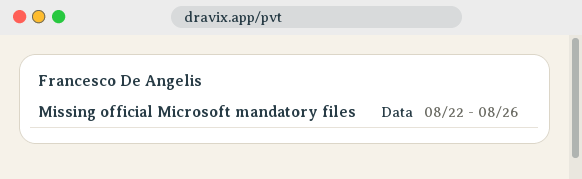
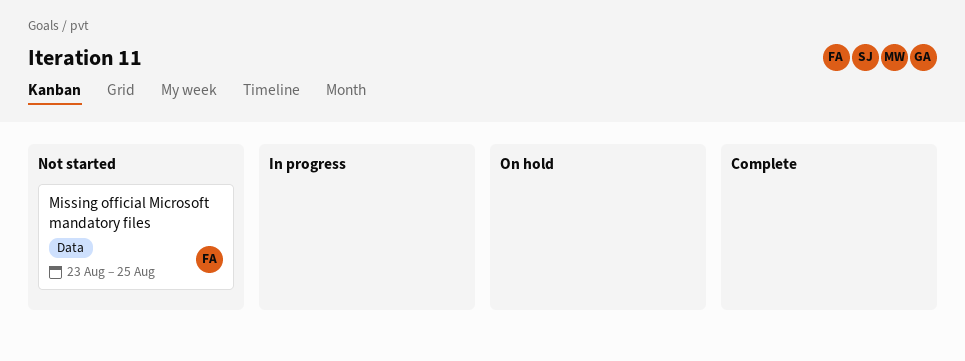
Missing official Microsoft mandatory files, start: Aug 22 -> Aug 23
Missing official Microsoft mandatory files, due: Aug 26 -> Aug 25

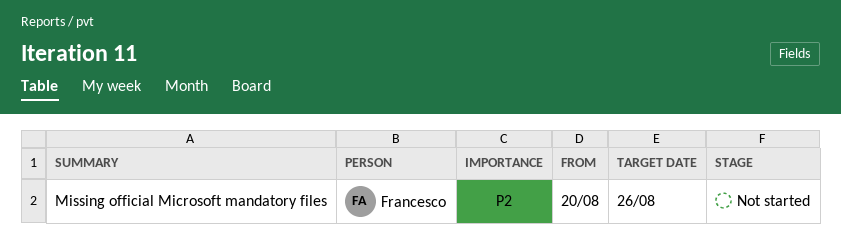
Missing official Microsoft mandatory files, start: Aug 23 -> Aug 20
Missing official Microsoft mandatory files, due: Aug 25 -> Aug 26

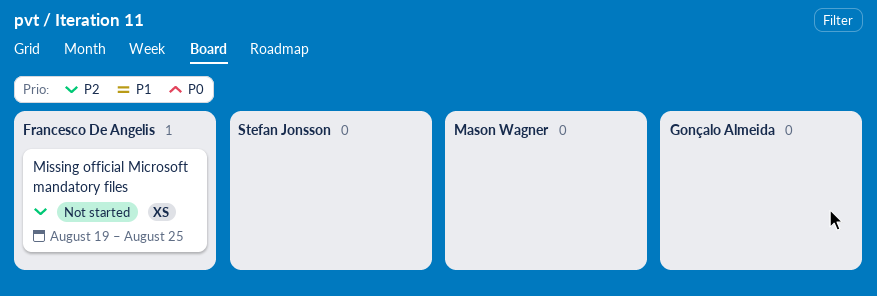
Missing official Microsoft mandatory files, start: Aug 20 -> Aug 19
Missing official Microsoft mandatory files, due: Aug 26 -> Aug 25

